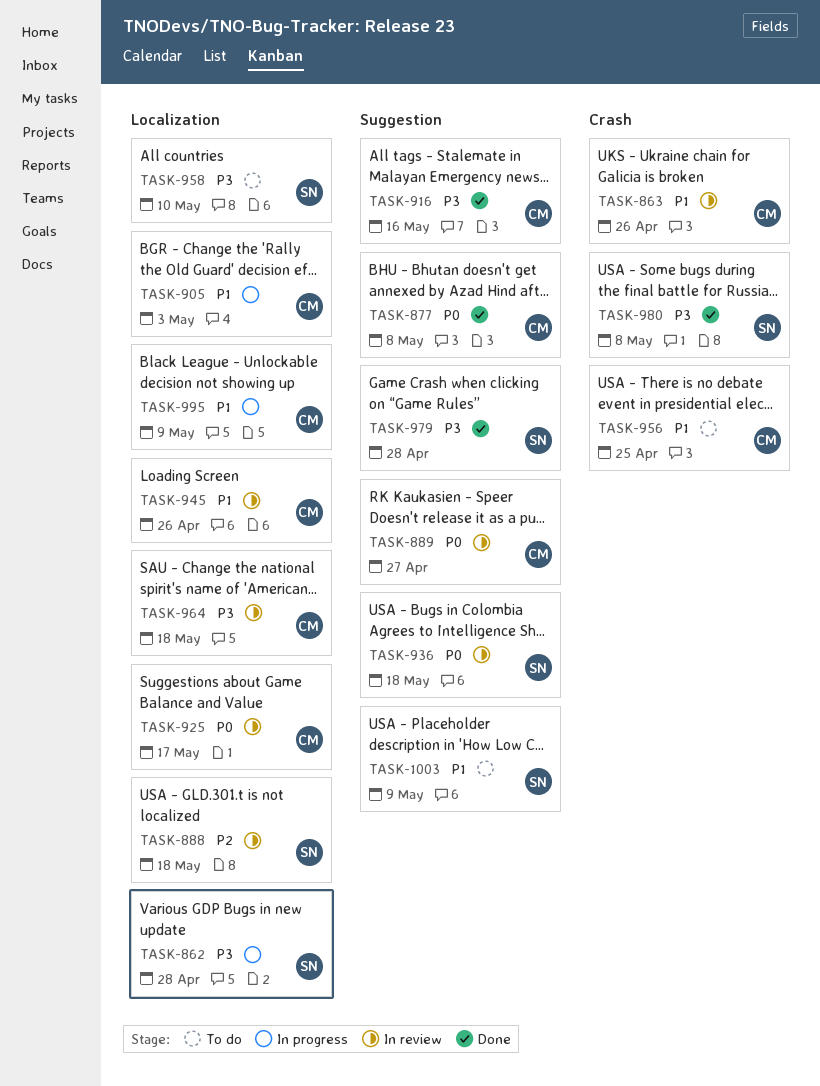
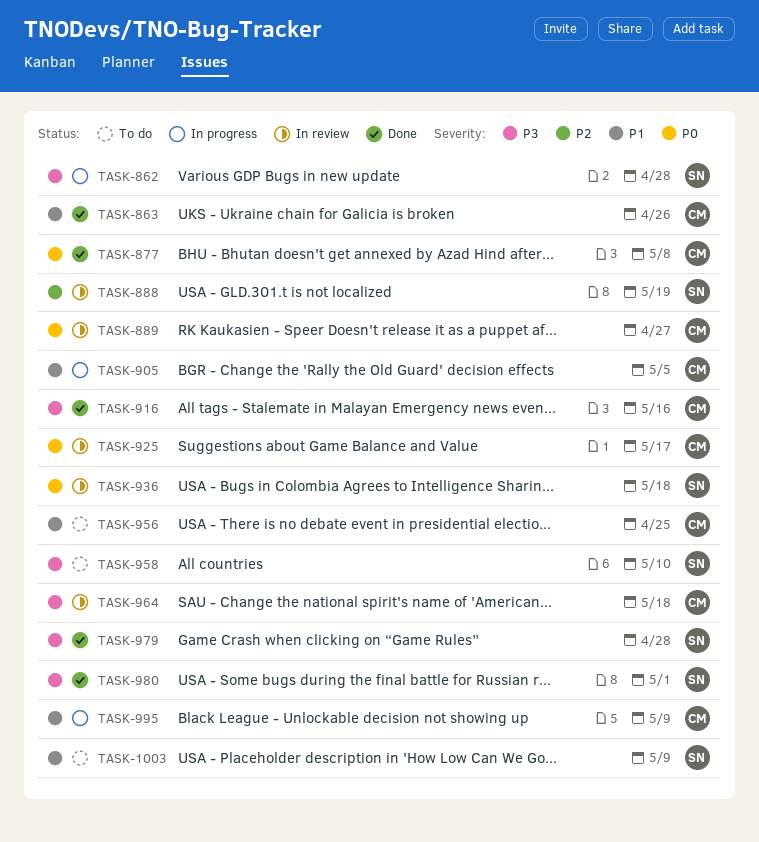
TASK-863, status: In review -> Done
TASK-888, due: May 18 -> May 19
TASK-905, due: May 3 -> May 5
TASK-945: present -> none
TASK-980, due: May 8 -> May 1

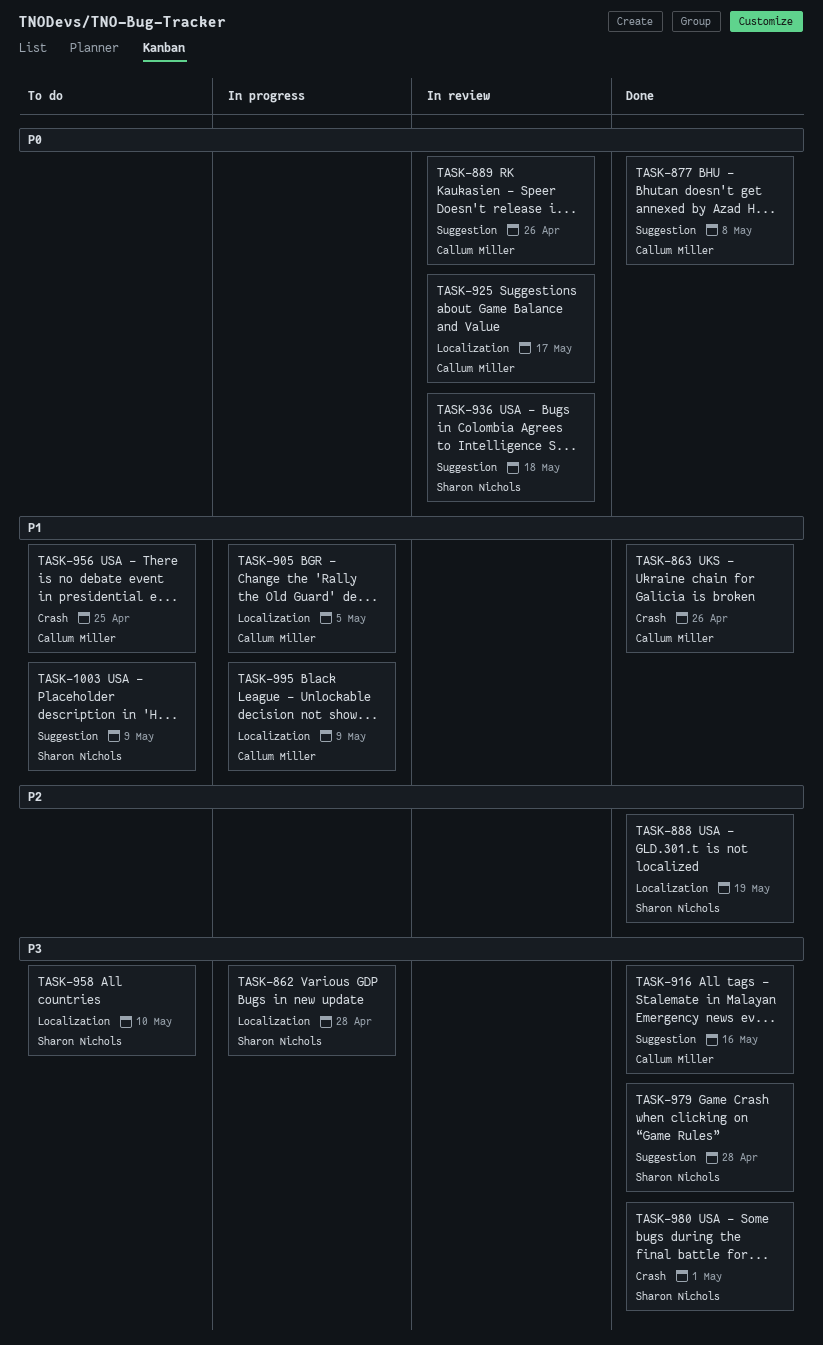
TASK-888, status: In review -> Done
TASK-889, due: Apr 27 -> Apr 26
TASK-964: present -> none

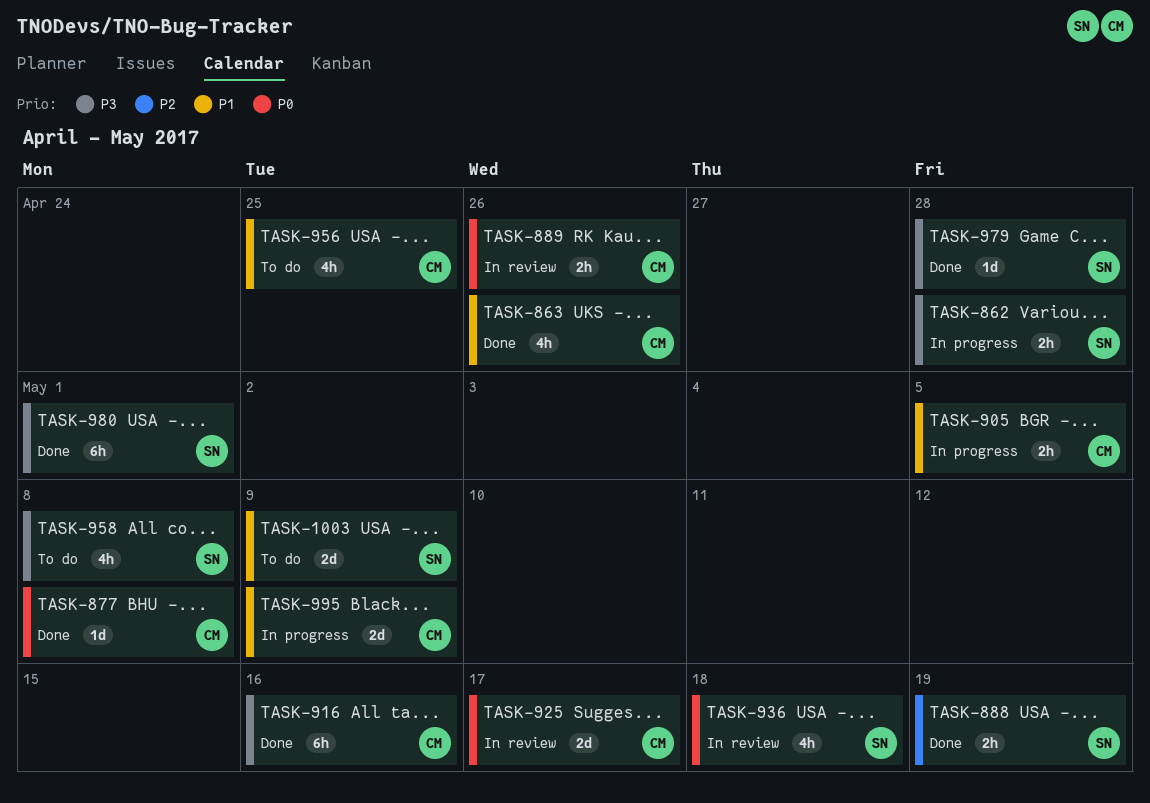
TASK-958, due: May 10 -> May 8

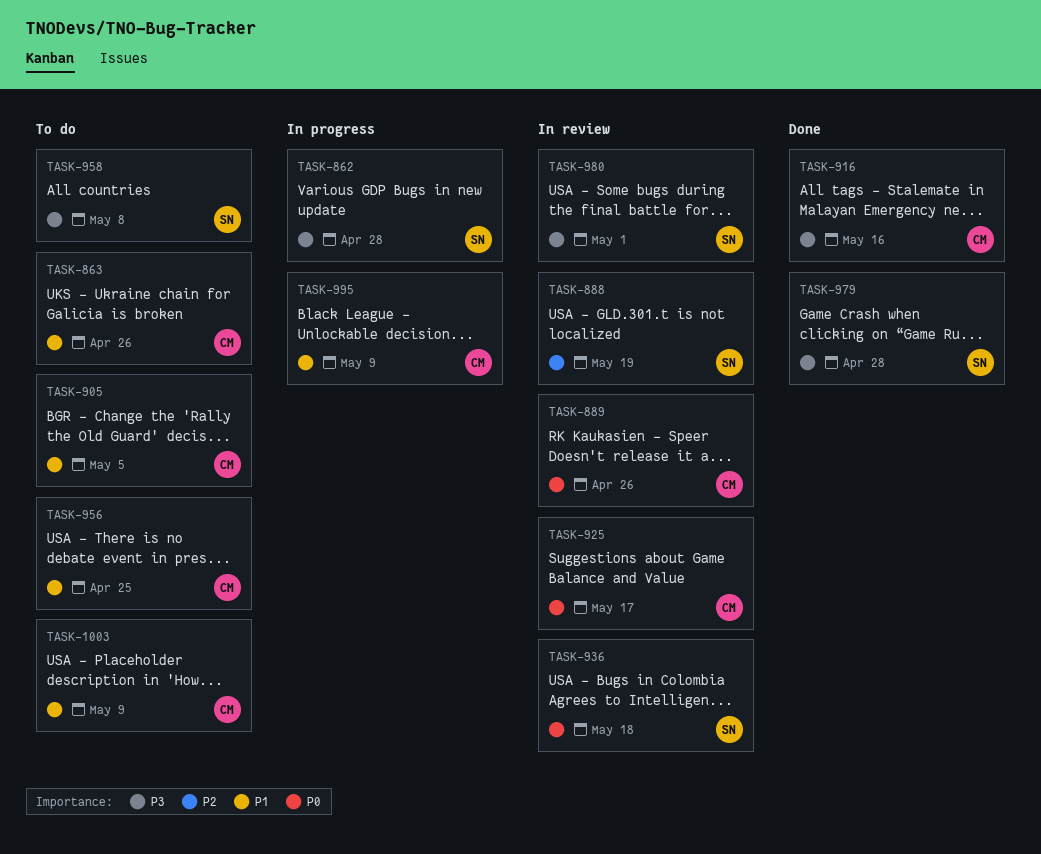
TASK-863, status: Done -> To do
TASK-877: present -> none
TASK-888, status: Done -> In review
TASK-905, status: In progress -> To do
TASK-980, status: Done -> In review
TASK-1003, owner: SN -> CM

